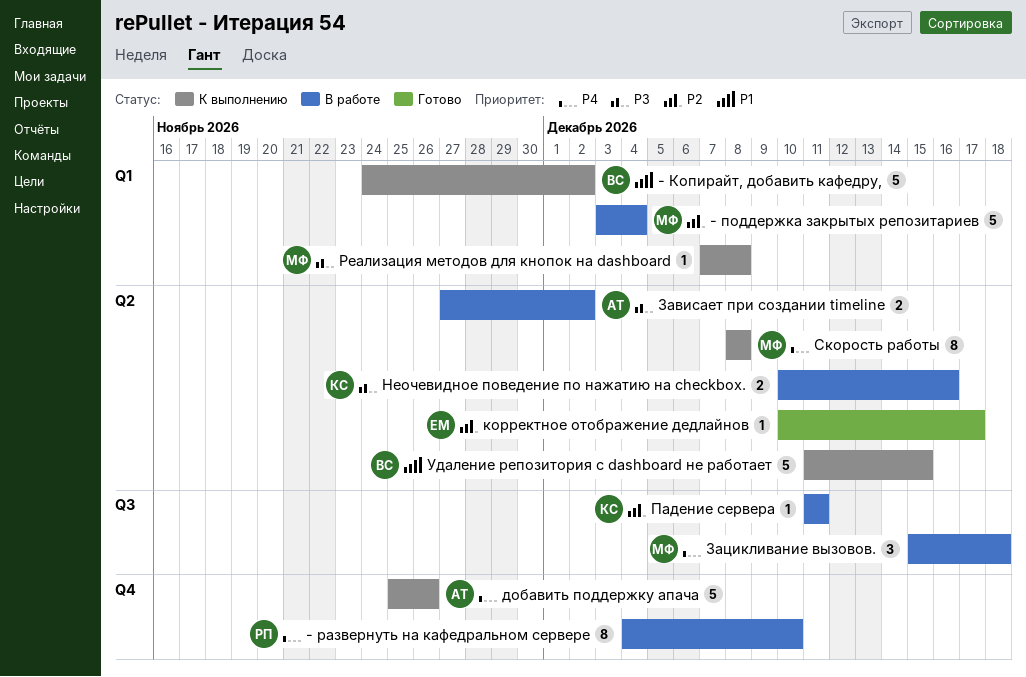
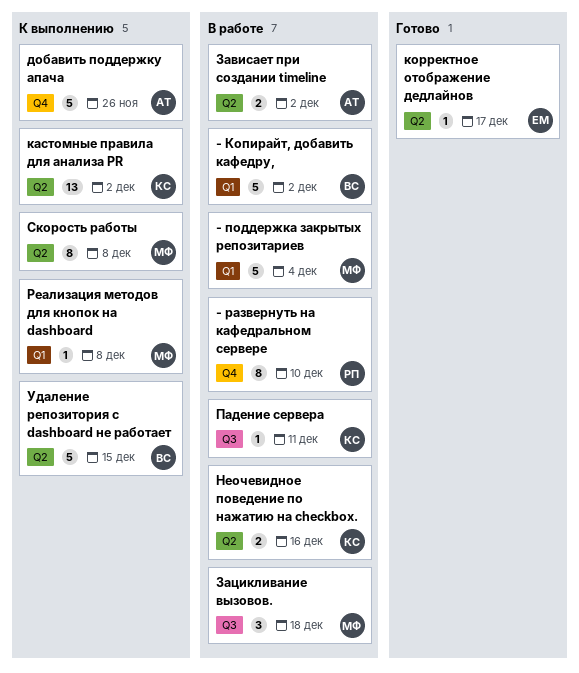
- Копирайт, добавить кафедру,, status: К выполнению -> В работе
кастомные правила для анализа PR: none -> present

